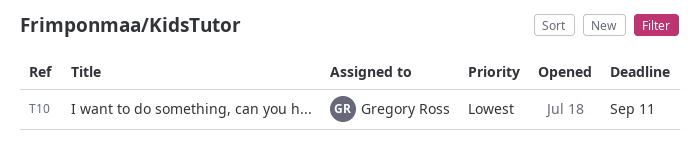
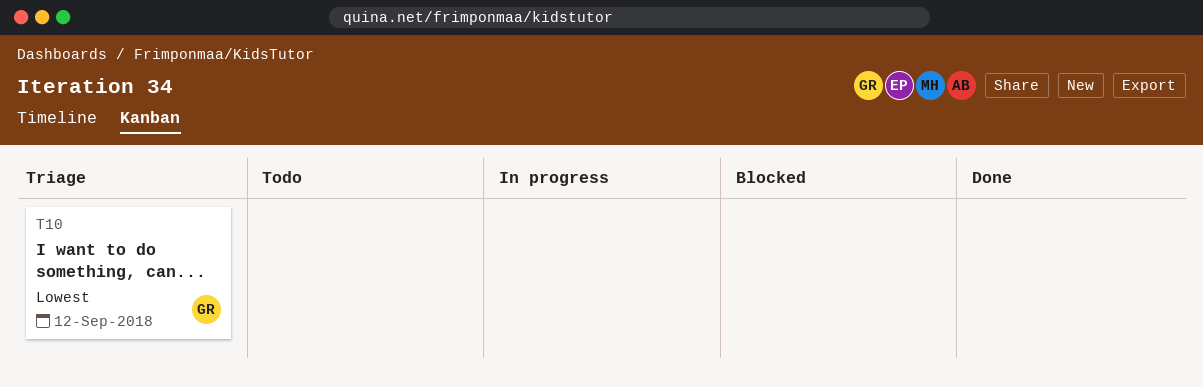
T10, due: Sep 11 -> Sep 12

